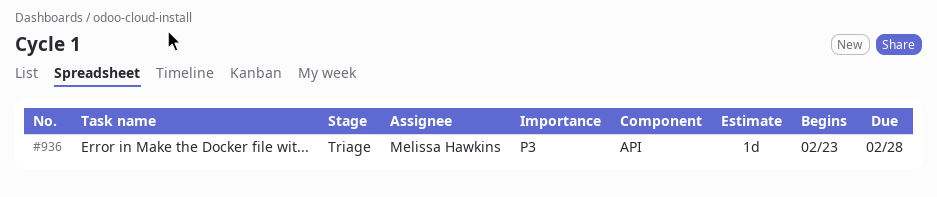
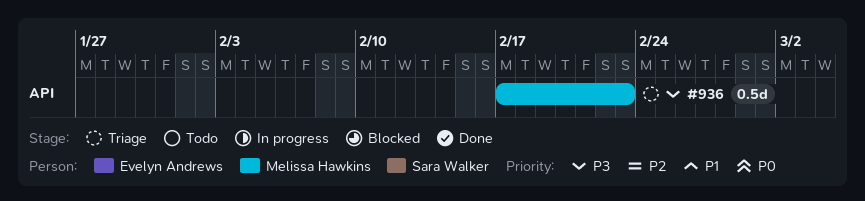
#936, estimate: 1d -> 0.5d
#936, start: Feb 23 -> Feb 17
#936, due: Feb 28 -> Feb 23

